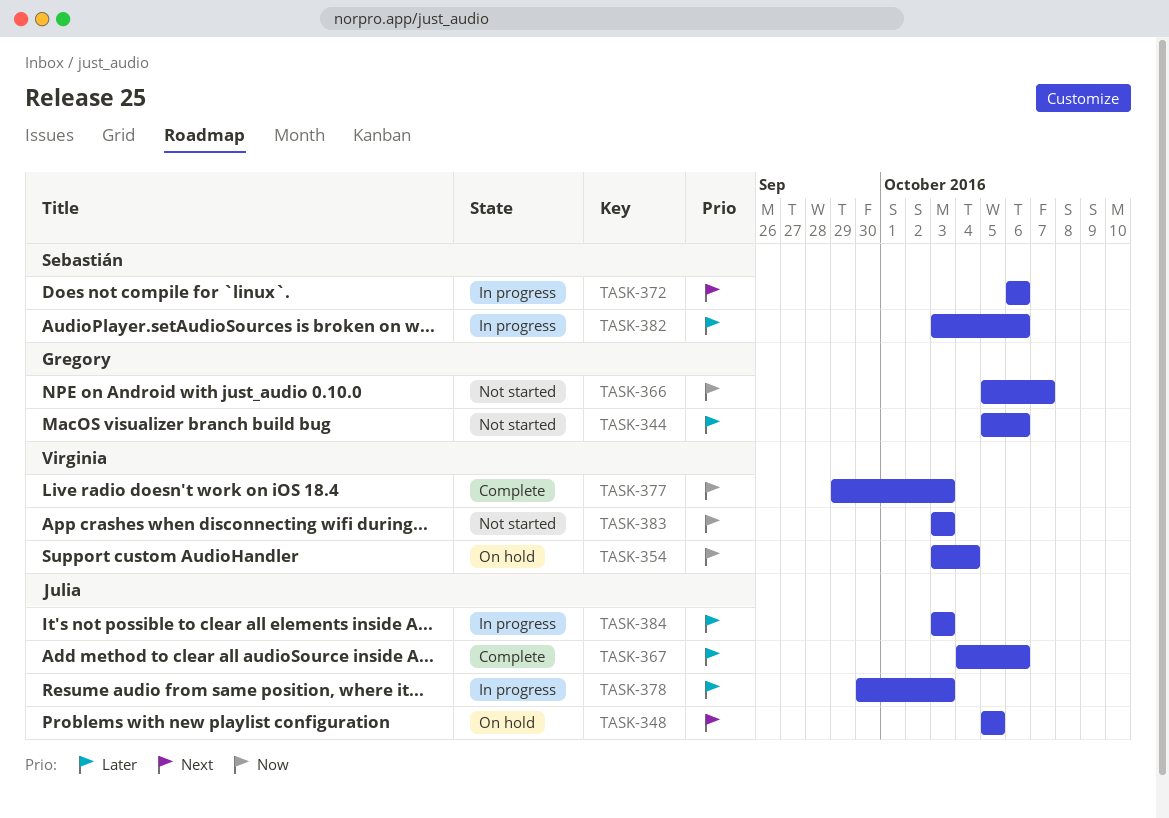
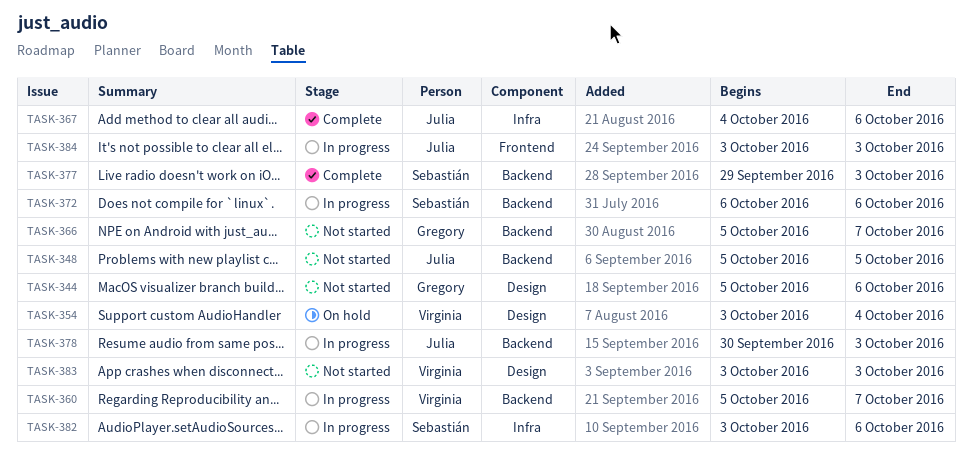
TASK-348, status: On hold -> Not started
TASK-360: none -> present
TASK-377, owner: Virginia -> Sebastián

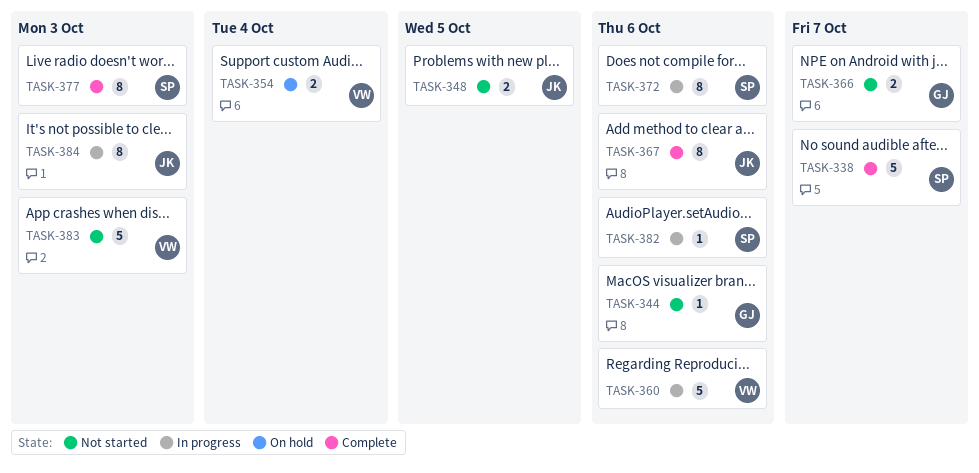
TASK-338: none -> present
TASK-360, due: Oct 7 -> Oct 6
TASK-378: present -> none

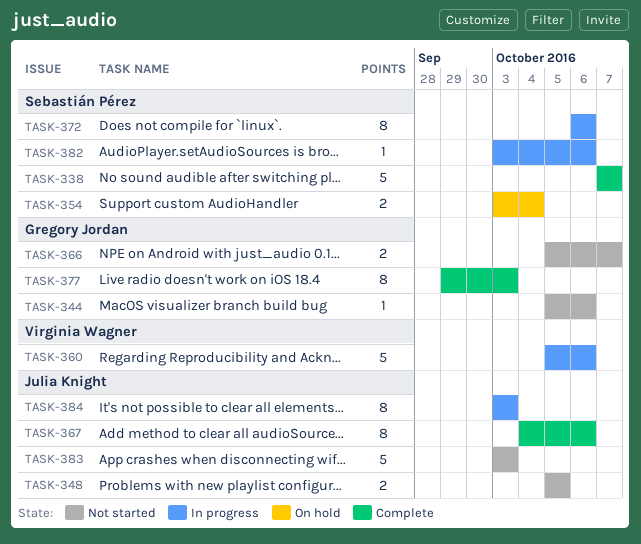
TASK-354, owner: Virginia Wagner -> Sebastián Pérez
TASK-377, owner: Sebastián Pérez -> Gregory Jordan
TASK-383, owner: Virginia Wagner -> Julia Knight

